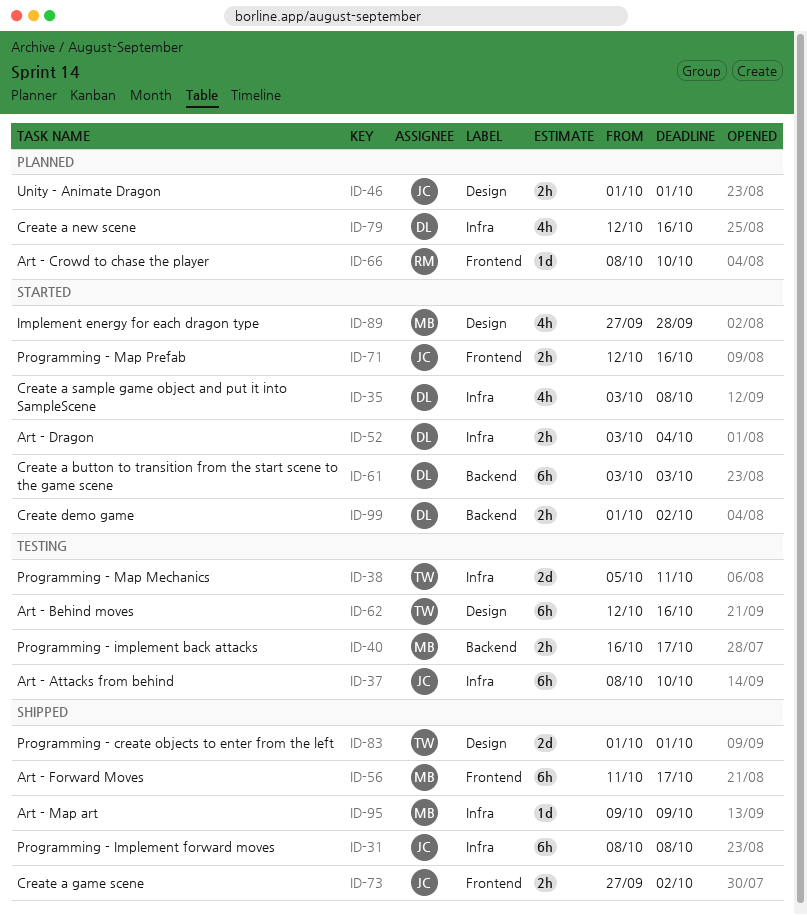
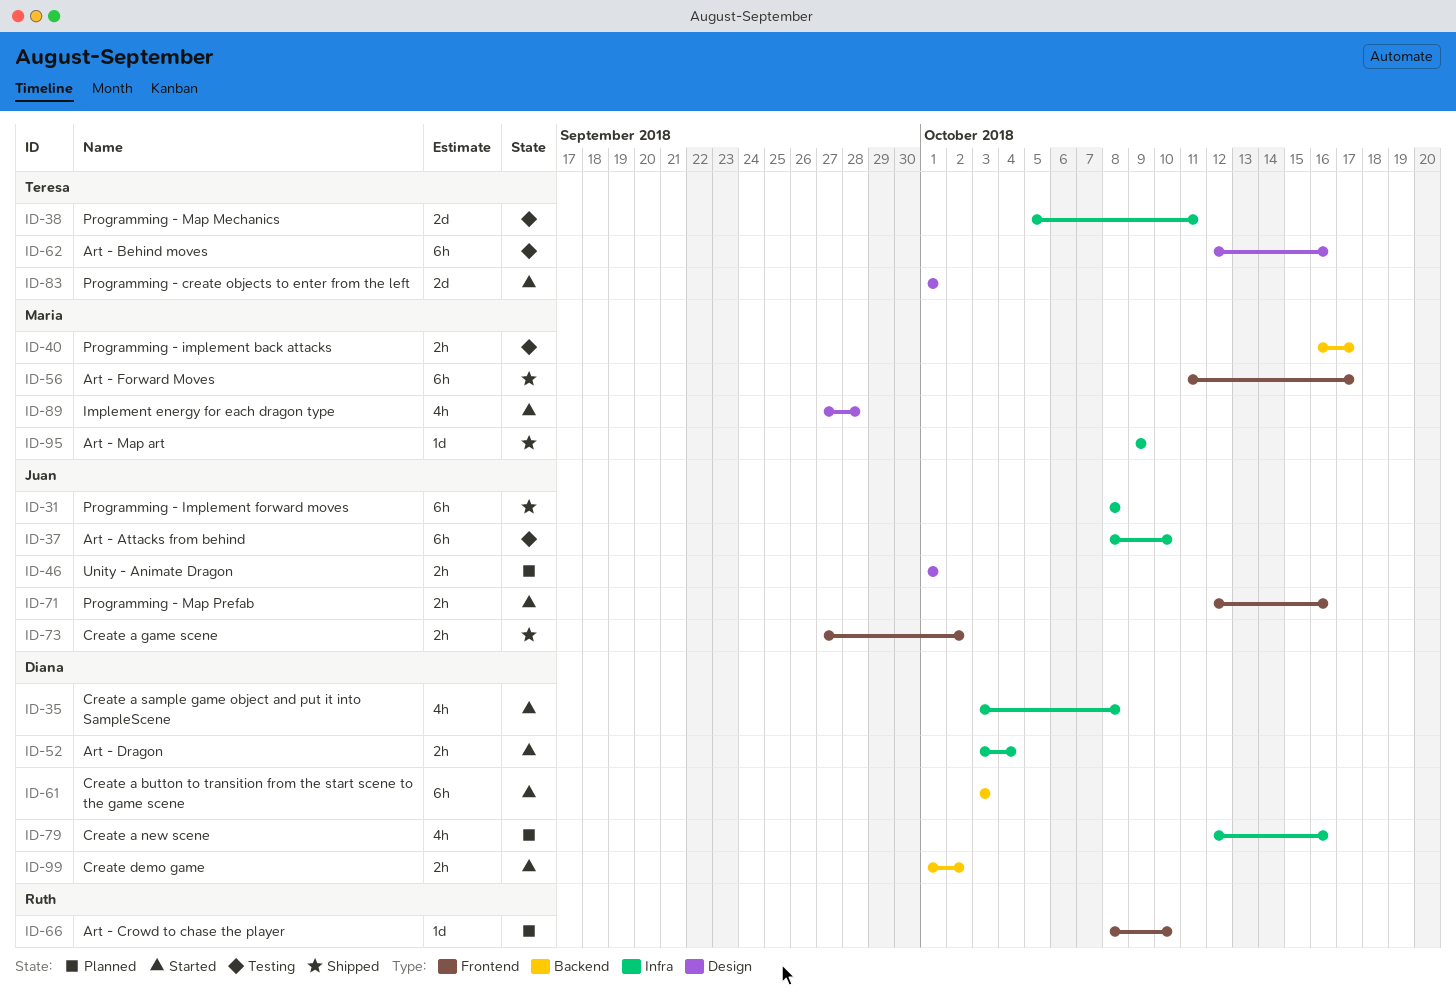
ID-83, status: Shipped -> Started

